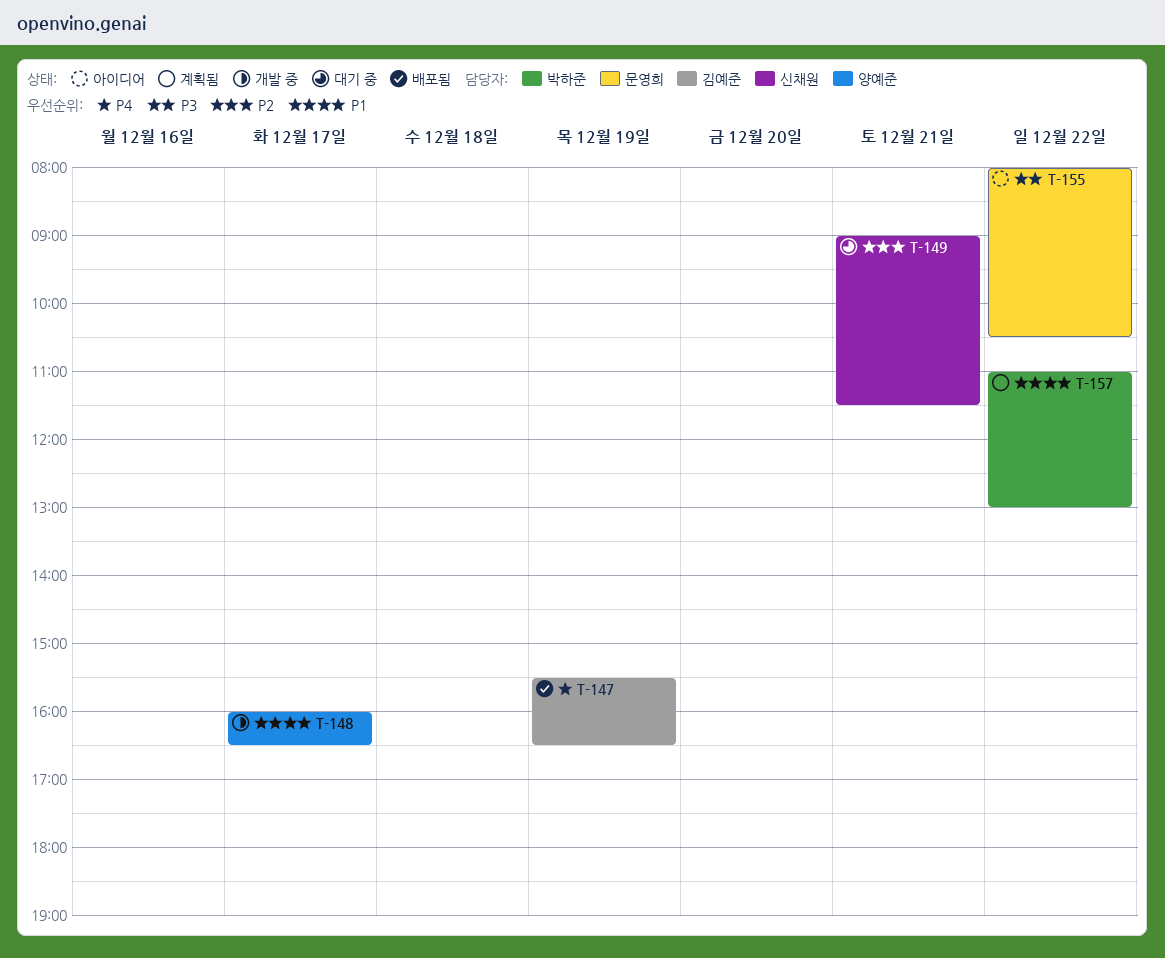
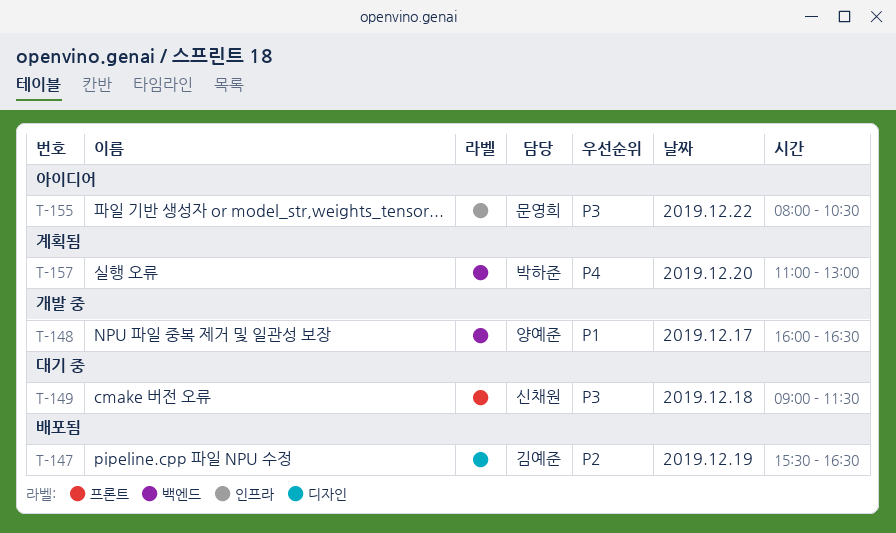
T-147, priority: P4 -> P2
T-149, priority: P2 -> P3
T-149, day: Dec 21 -> Dec 18
T-157, priority: P1 -> P4
T-157, day: Dec 22 -> Dec 20

